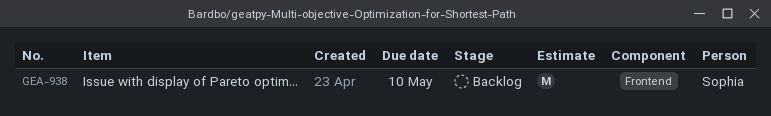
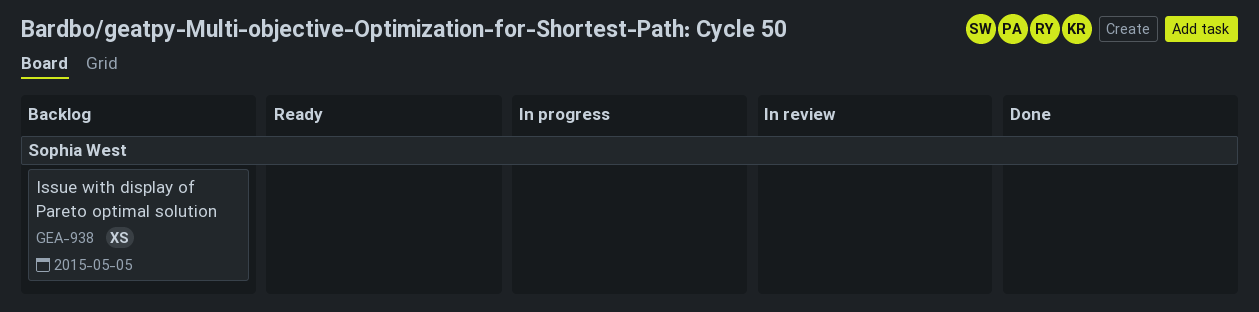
GEA-938, estimate: M -> XS
GEA-938, due: May 10 -> May 5

